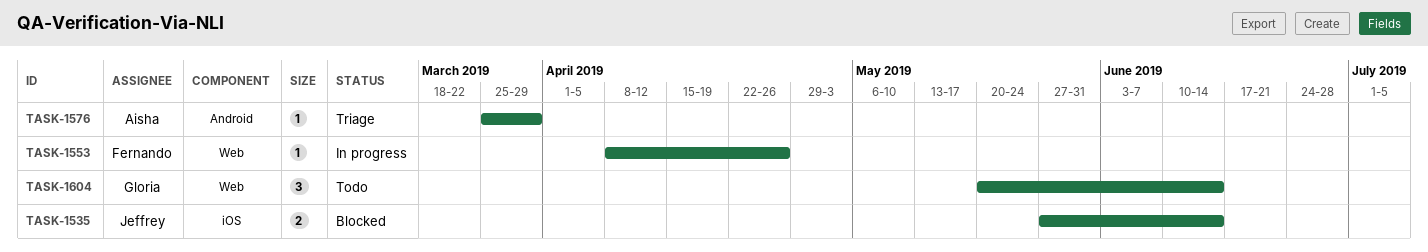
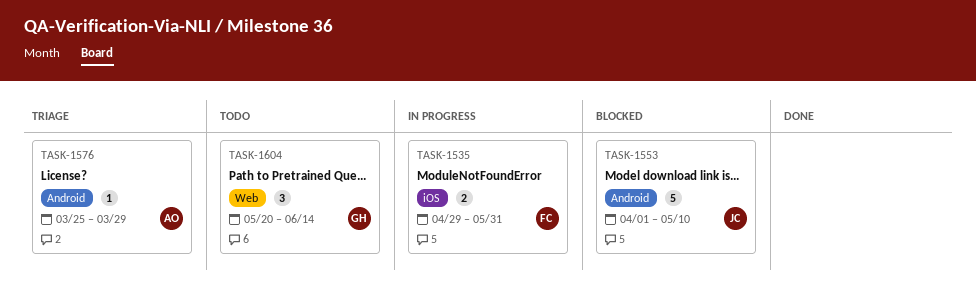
TASK-1535, status: Blocked -> In progress
TASK-1535, owner: Jeffrey -> Fernando
TASK-1535, start: May 27 -> Apr 29
TASK-1535, due: Jun 14 -> May 31
TASK-1553, status: In progress -> Blocked
TASK-1553, owner: Fernando -> Jeffrey
TASK-1553, label: Web -> Android
TASK-1553, estimate: 1 -> 5
TASK-1553, start: Apr 8 -> Apr 1
TASK-1553, due: Apr 26 -> May 10

